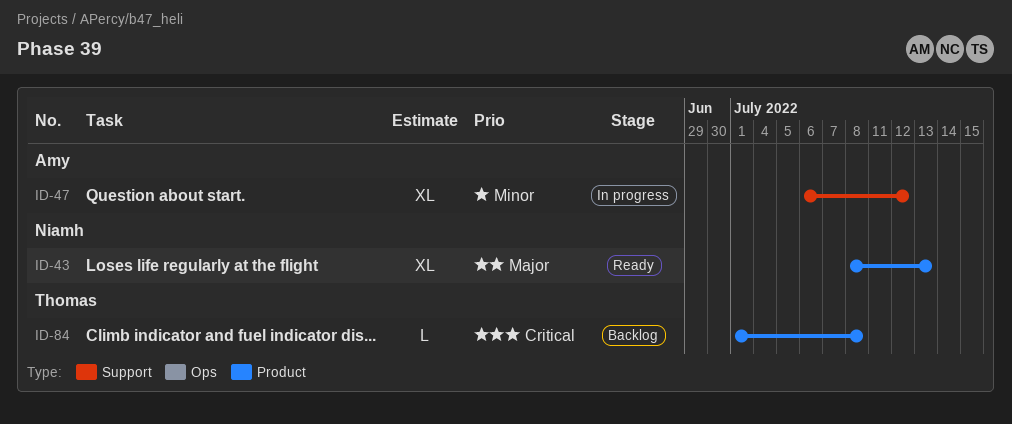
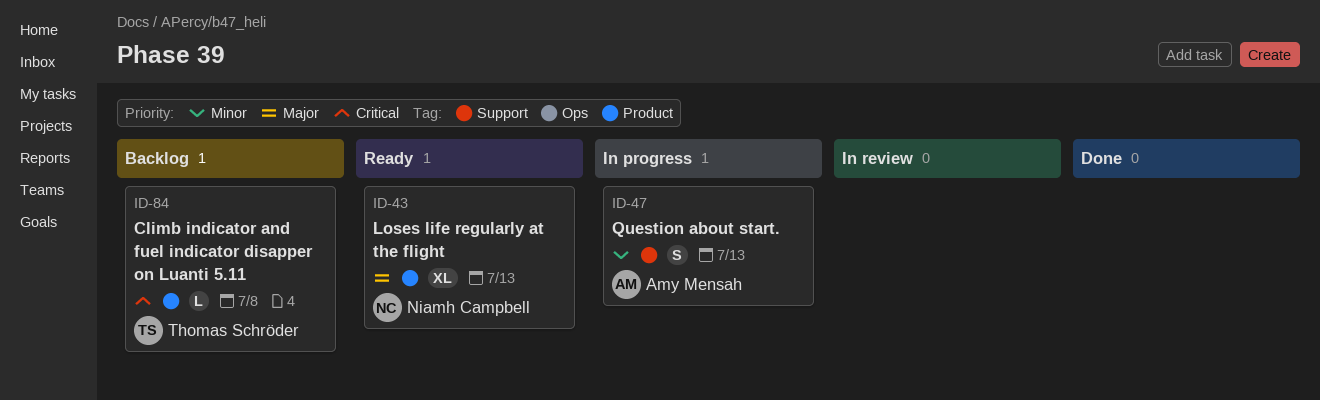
ID-47, estimate: XL -> S
ID-47, due: Jul 12 -> Jul 13

